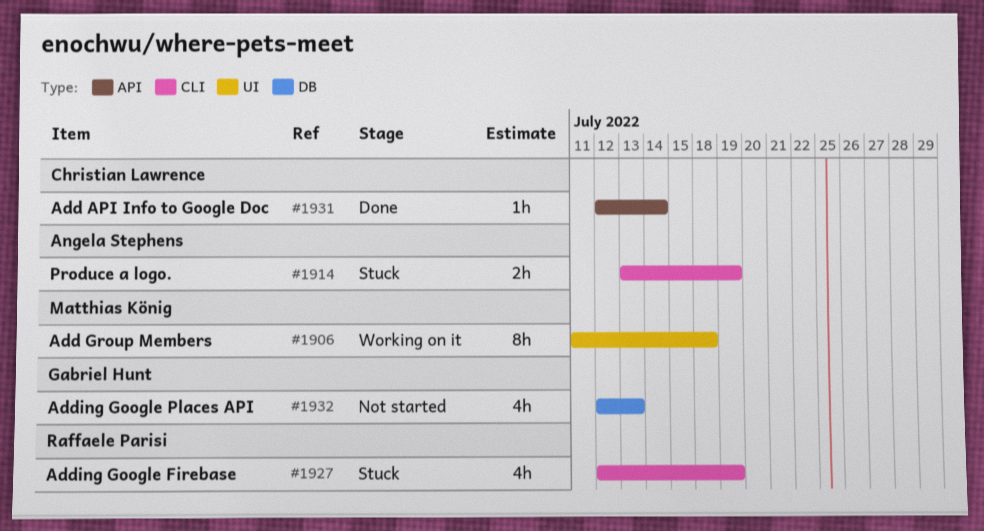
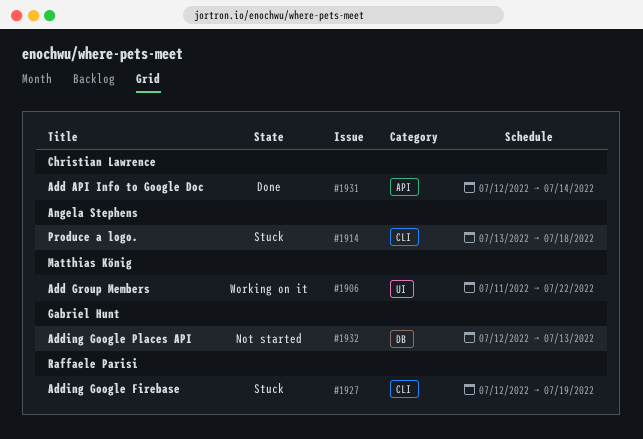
#1906, due: Jul 18 -> Jul 22
#1914, due: Jul 19 -> Jul 18

